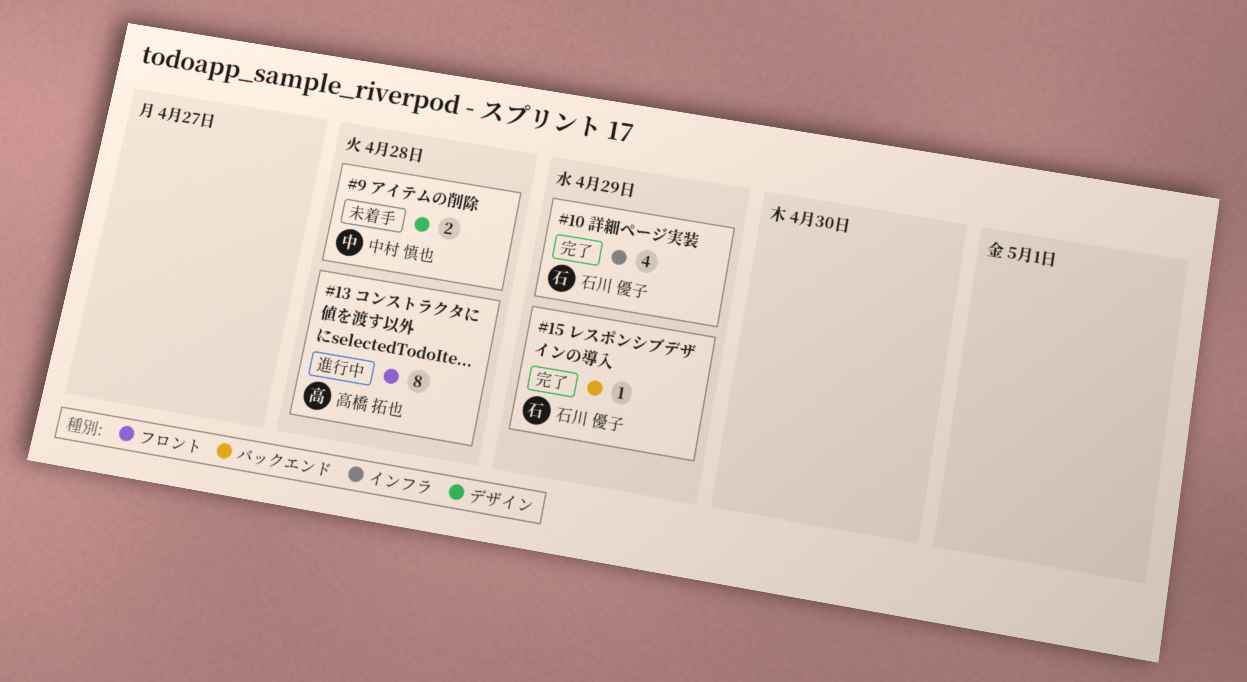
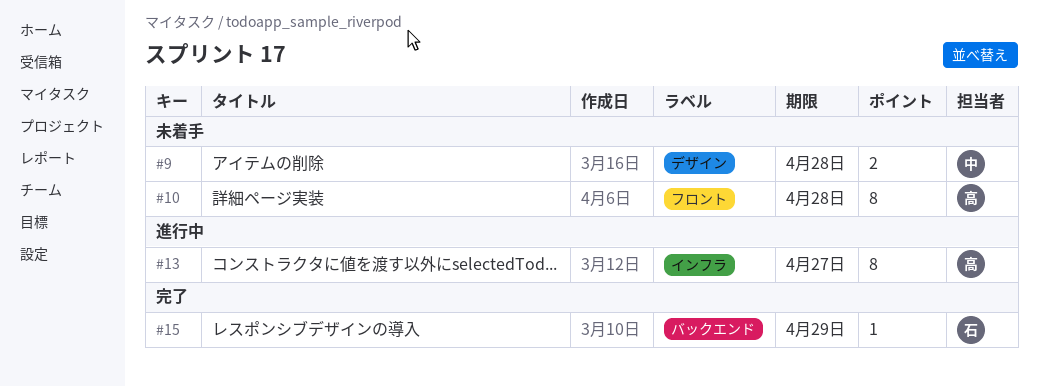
#10, status: 完了 -> 未着手
#10, owner: 石川 優子 -> 高橋 拓也
#10, label: インフラ -> フロント
#10, estimate: 4 -> 8
#10, due: Apr 29 -> Apr 28
#13, label: フロント -> インフラ
#13, due: Apr 28 -> Apr 27

